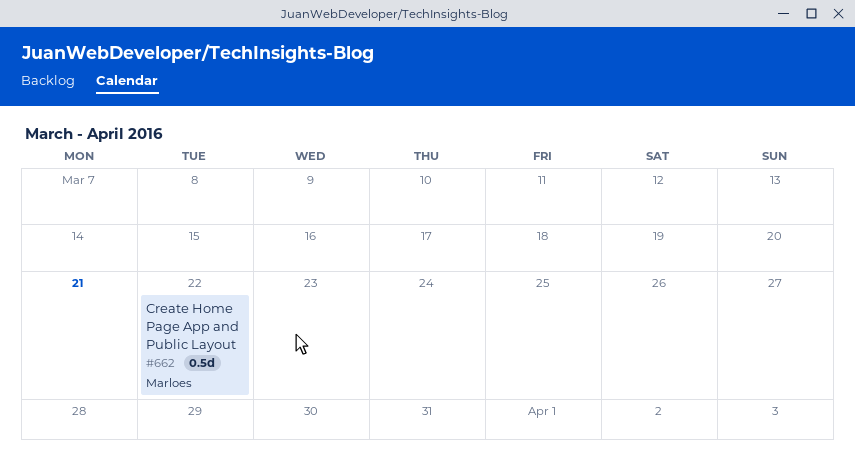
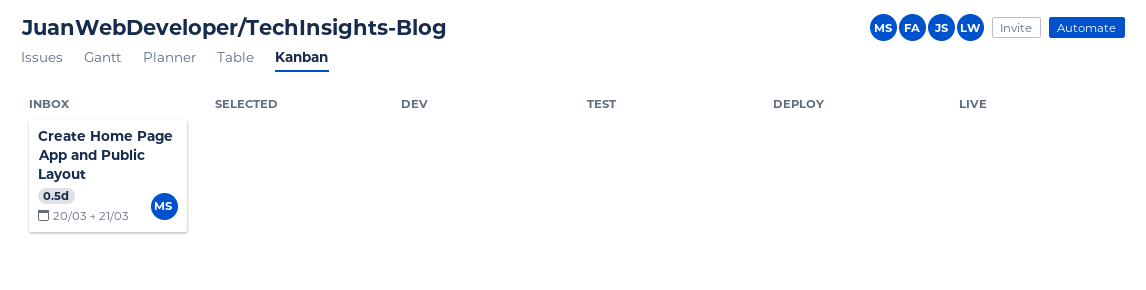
Create Home Page App and Public Layout, due: Mar 22 -> Mar 21

